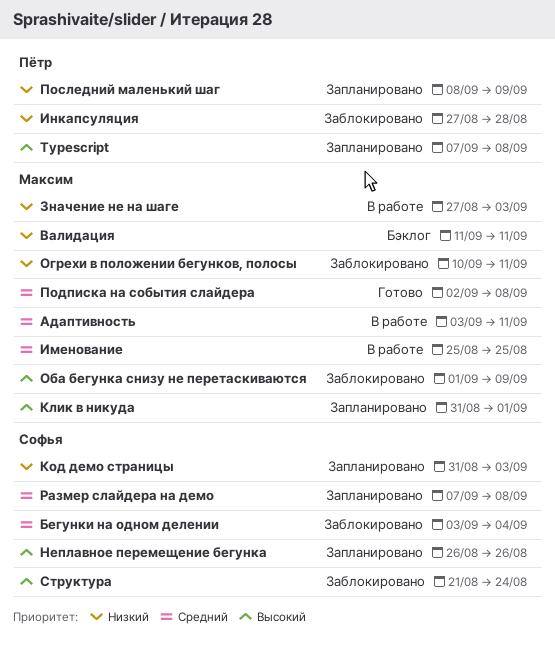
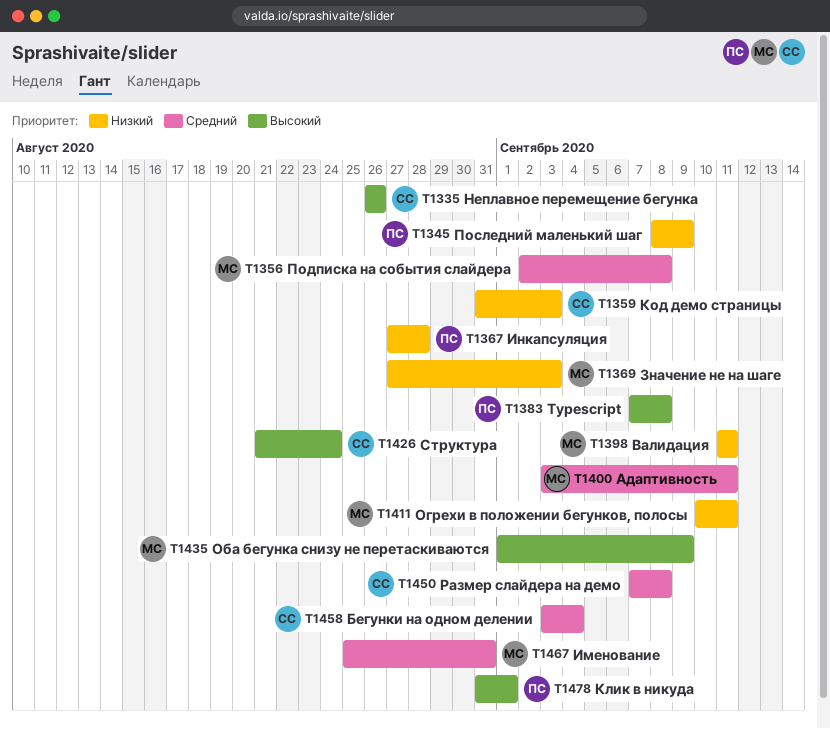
Именование, due: Aug 25 -> Aug 31
Клик в никуда, owner: Максим -> Пётр

